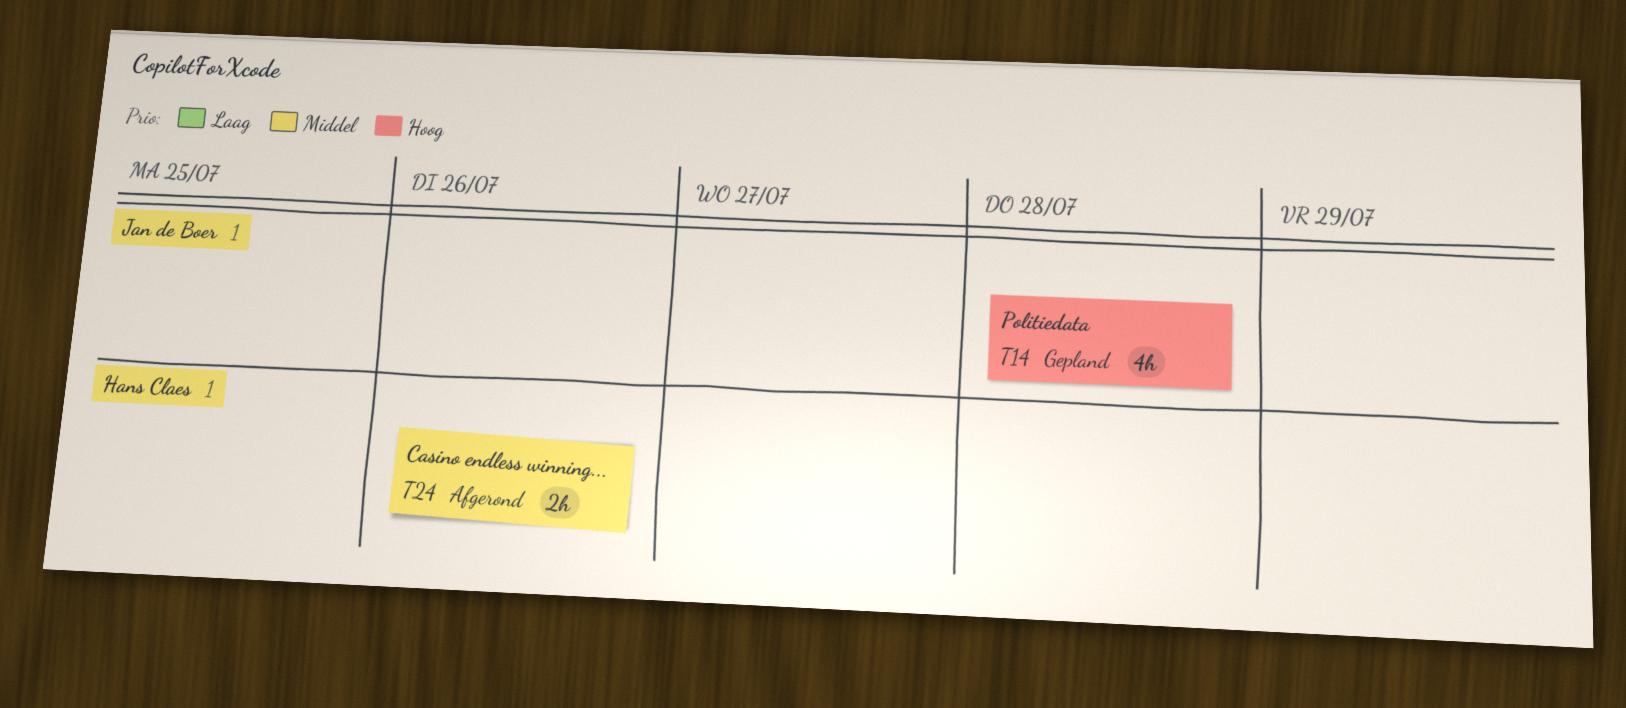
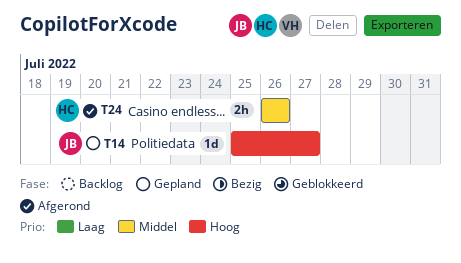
T14, estimate: 4h -> 1d
T14, due: Jul 28 -> Jul 27

